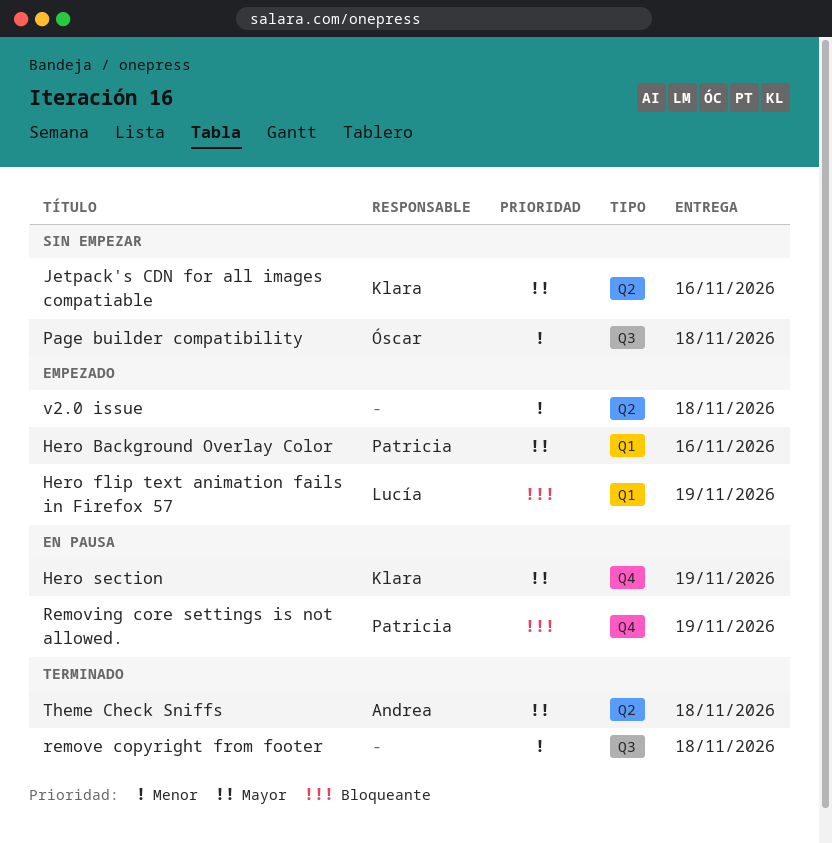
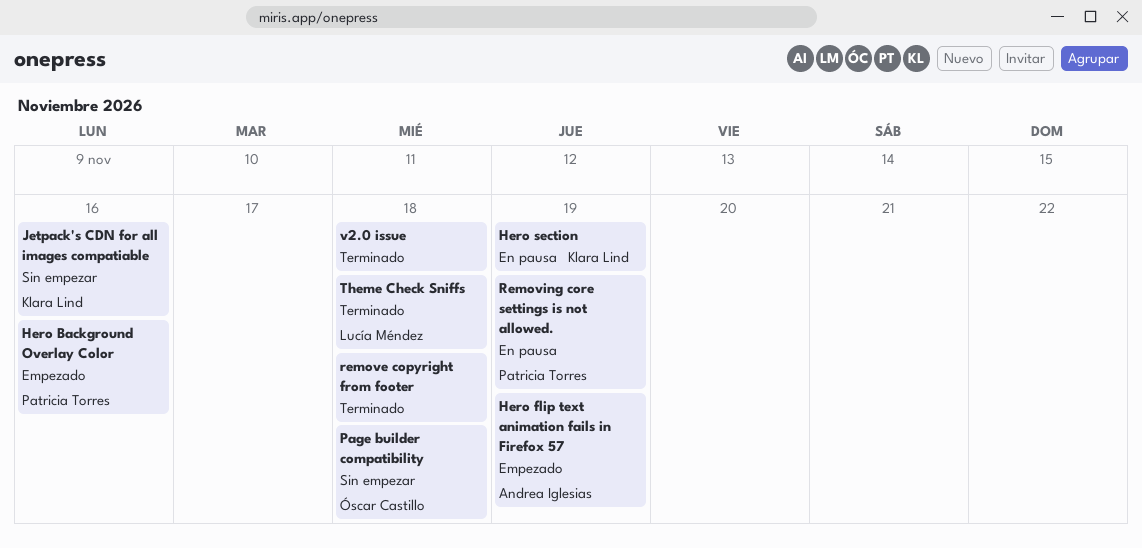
Hero flip text animation fails in Firefox 57, owner: Lucía Méndez -> Andrea Iglesias
Theme Check Sniffs, owner: Andrea Iglesias -> Lucía Méndez
v2.0 issue, status: Empezado -> Terminado

